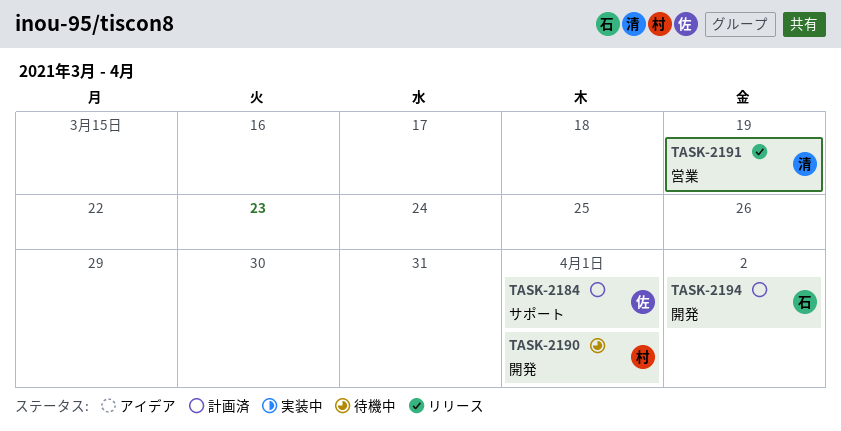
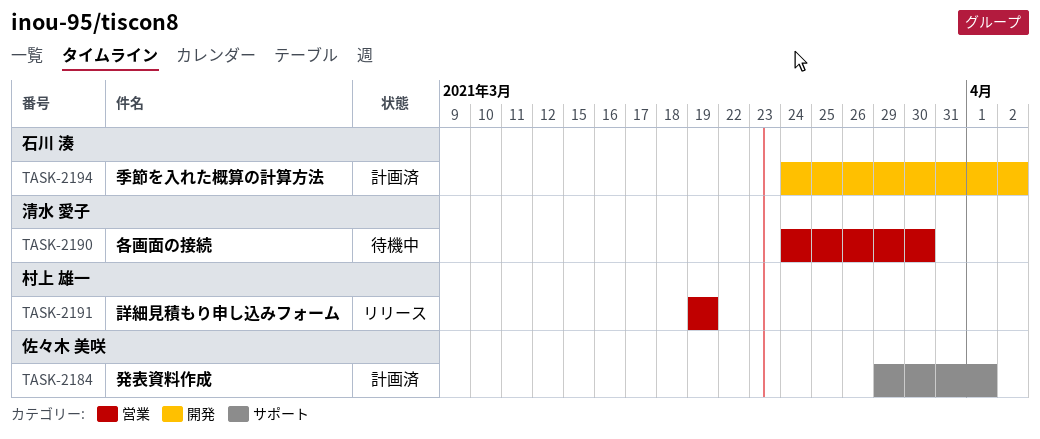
TASK-2190, owner: 村上 雄一 -> 清水 愛子
TASK-2190, label: 開発 -> 営業
TASK-2190, due: Apr 1 -> Mar 30
TASK-2191, owner: 清水 愛子 -> 村上 雄一

